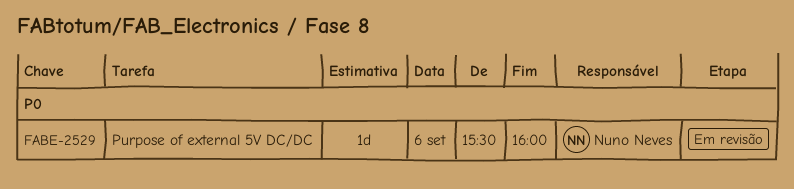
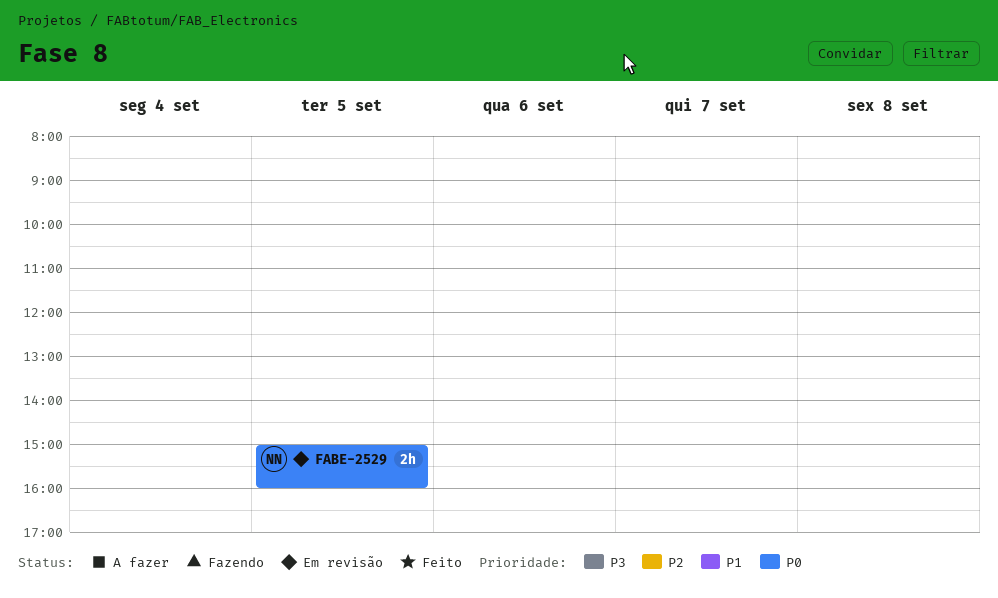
FABE-2529, estimate: 1d -> 2h
FABE-2529, day: Sep 6 -> Sep 5
FABE-2529, begins: 15:30 -> 15:00

